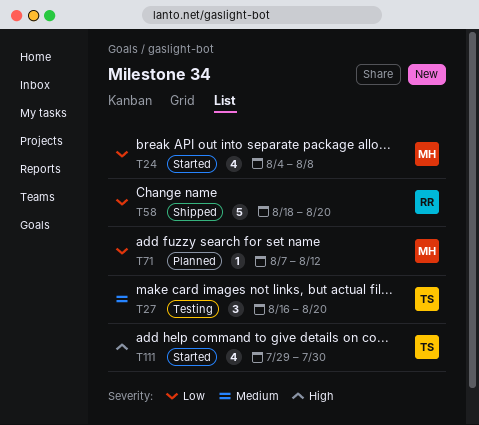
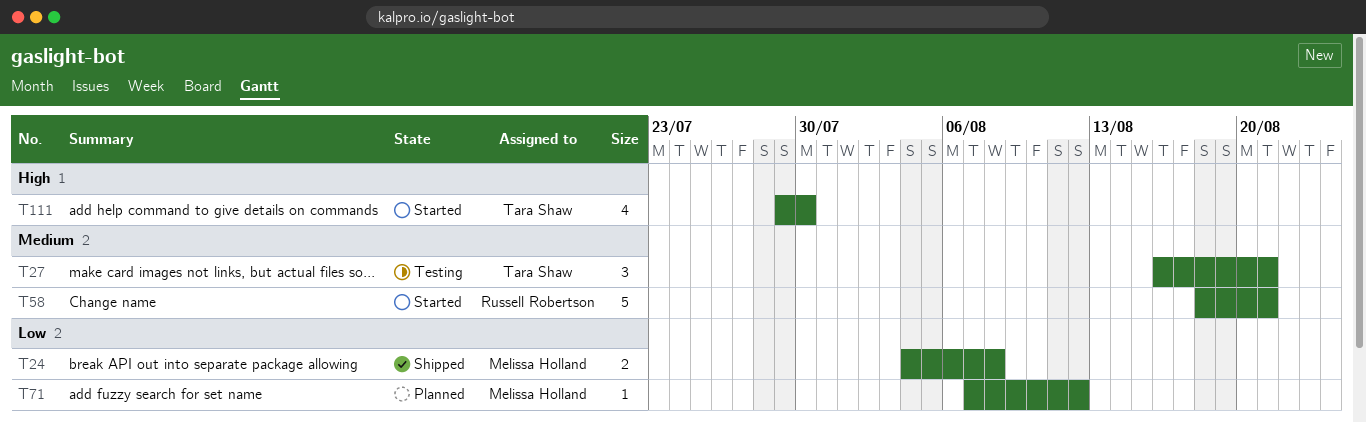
T24, status: Started -> Shipped
T24, estimate: 4 -> 2
T27, due: Aug 20 -> Aug 21
T58, status: Shipped -> Started
T58, priority: Low -> Medium
T58, due: Aug 20 -> Aug 21

